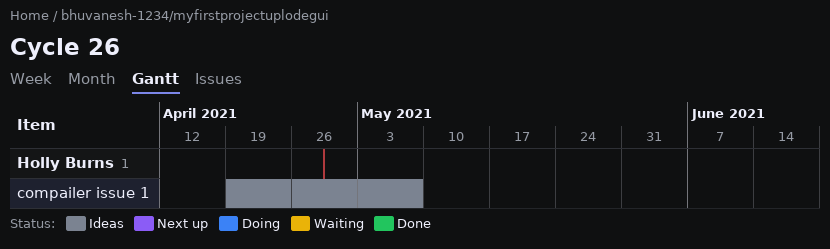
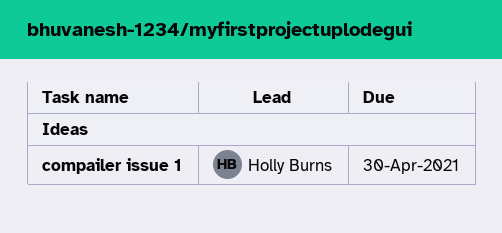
compailer issue 1, due: May 7 -> Apr 30

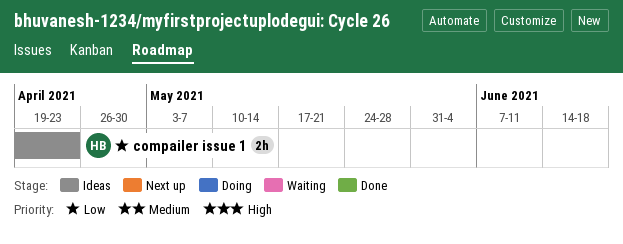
compailer issue 1, due: Apr 30 -> Apr 23

